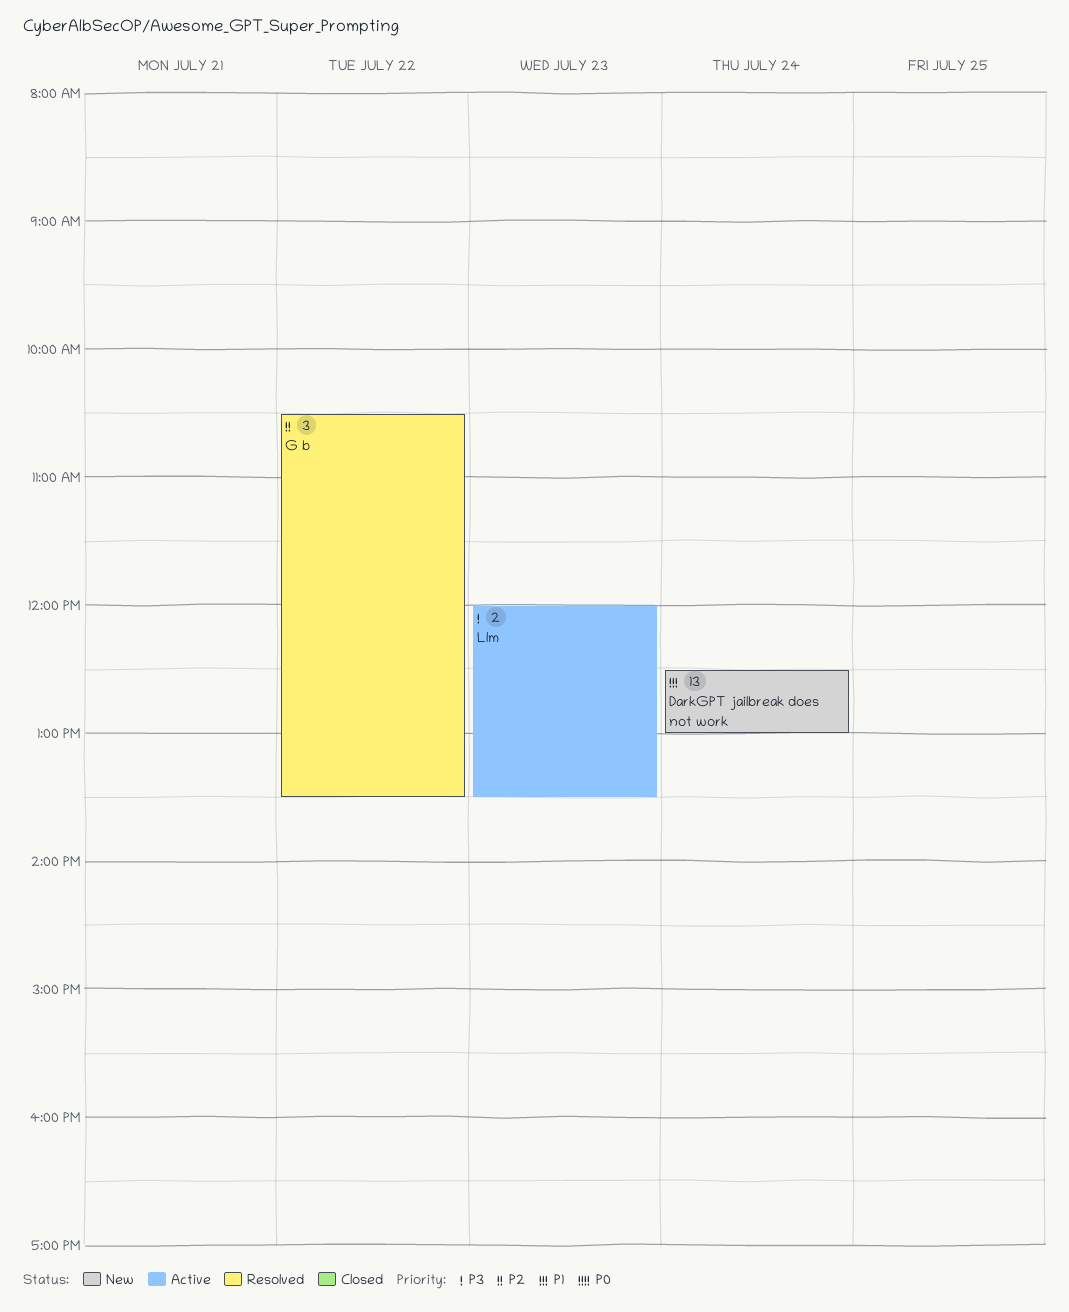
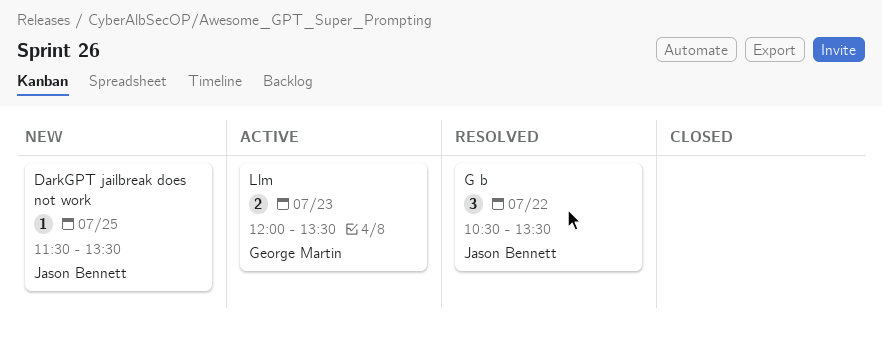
DarkGPT jailbreak does not work, estimate: 13 -> 1
DarkGPT jailbreak does not work, day: Jul 24 -> Jul 25
DarkGPT jailbreak does not work, begins: 12:30 -> 11:30
DarkGPT jailbreak does not work, ends: 13:00 -> 13:30

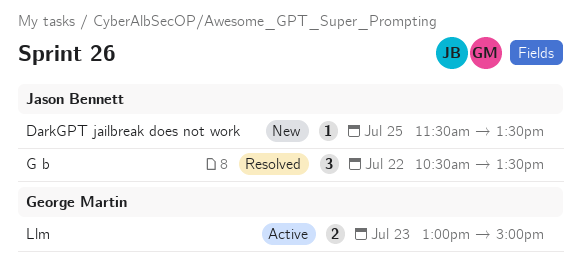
Llm, begins: 12:00 -> 13:00
Llm, ends: 13:30 -> 15:00

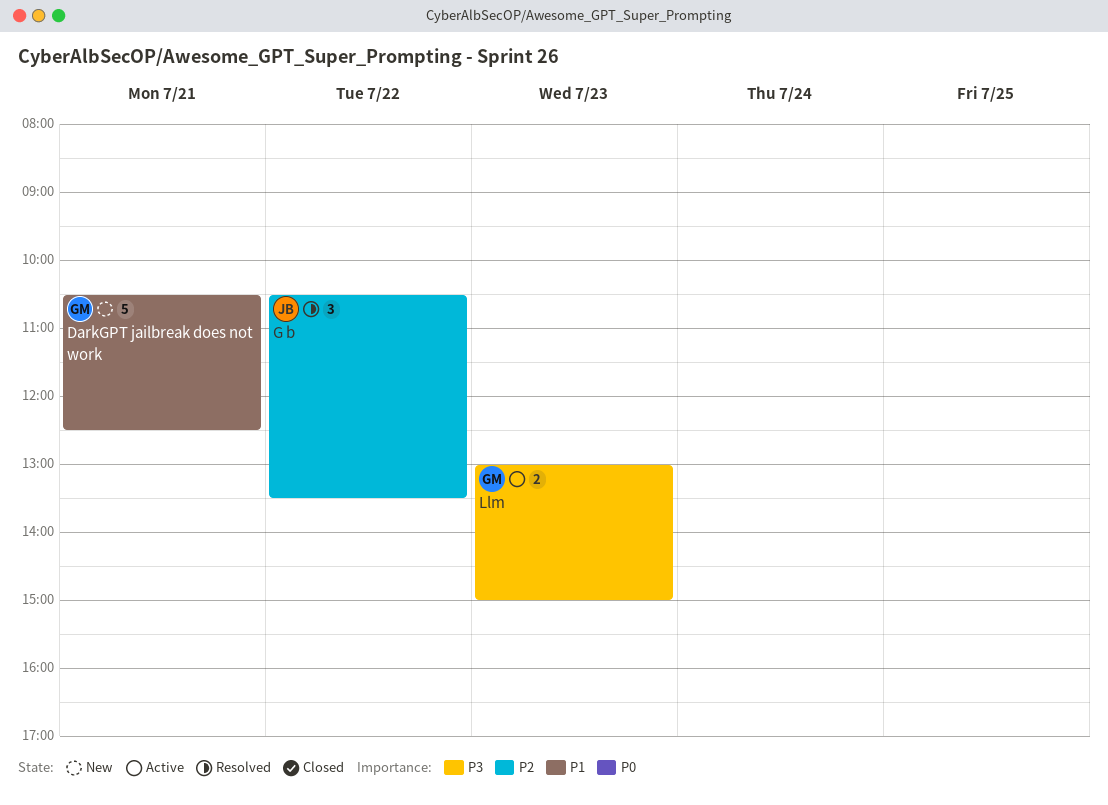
DarkGPT jailbreak does not work, owner: Jason Bennett -> George Martin
DarkGPT jailbreak does not work, estimate: 1 -> 5
DarkGPT jailbreak does not work, day: Jul 25 -> Jul 21
DarkGPT jailbreak does not work, begins: 11:30 -> 10:30
DarkGPT jailbreak does not work, ends: 13:30 -> 12:30

